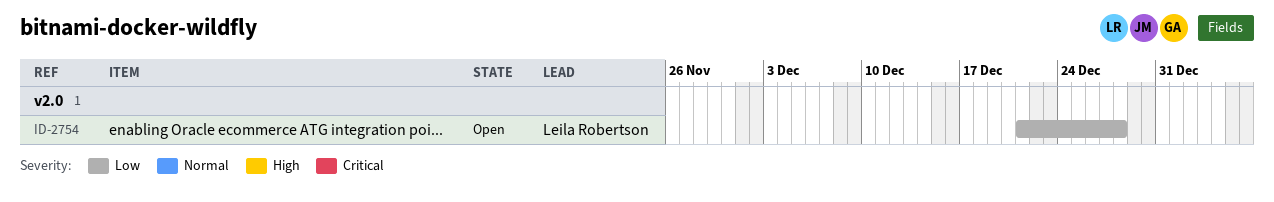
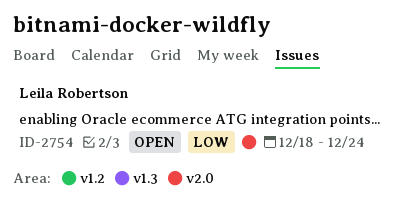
ID-2754, start: Dec 21 -> Dec 18
ID-2754, due: Dec 28 -> Dec 24

